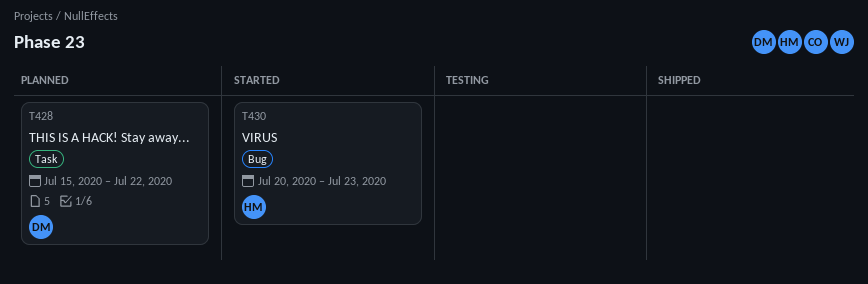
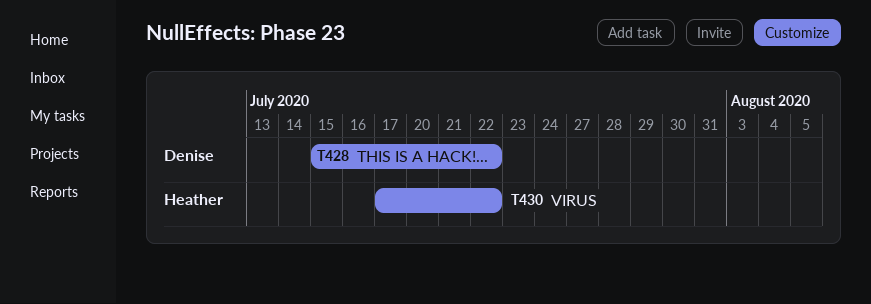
T430, start: Jul 20 -> Jul 17
T430, due: Jul 23 -> Jul 22

